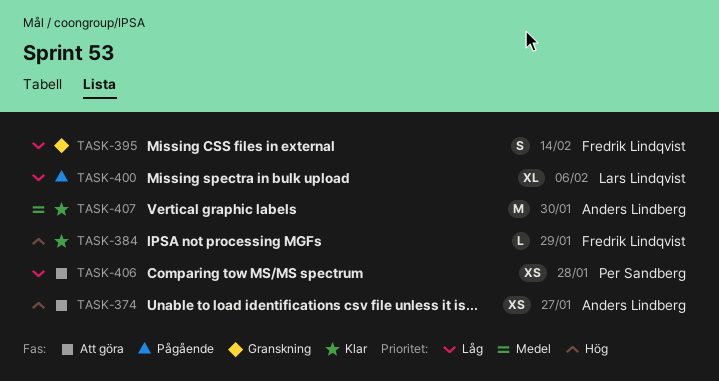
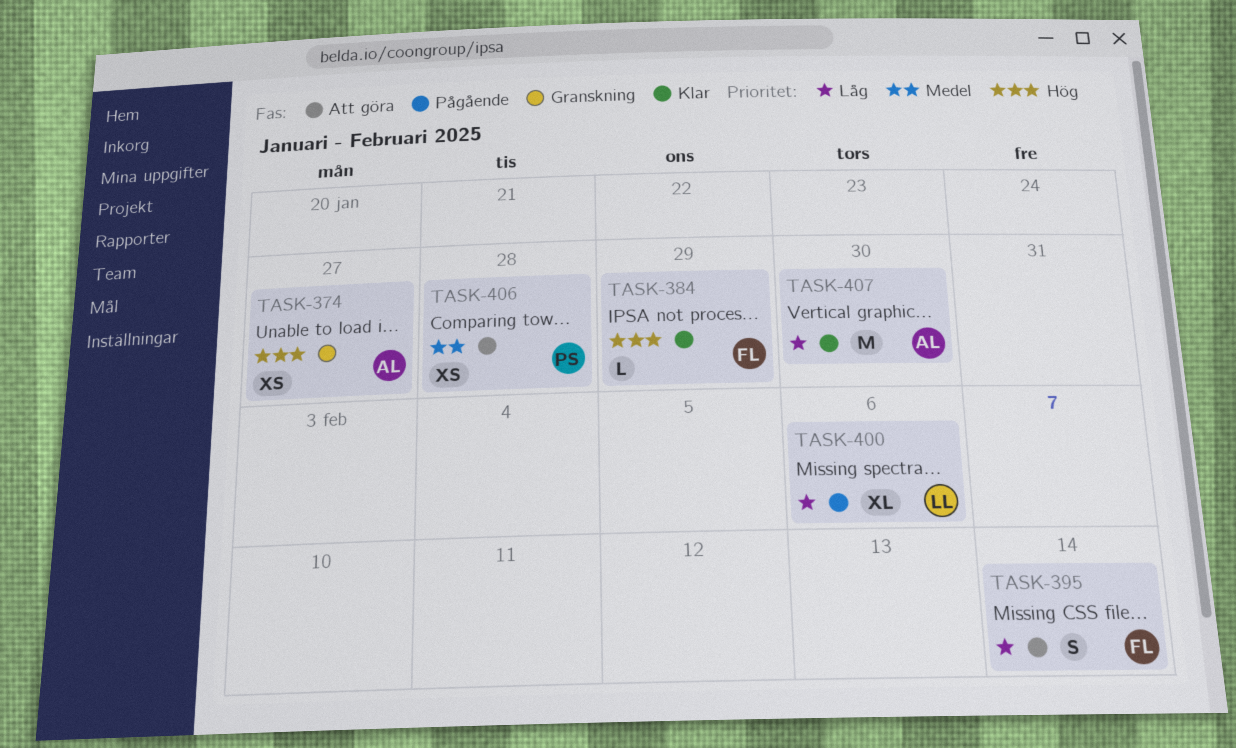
TASK-374, status: Att göra -> Granskning
TASK-395, status: Granskning -> Att göra
TASK-406, priority: Låg -> Medel
TASK-407, priority: Medel -> Låg

